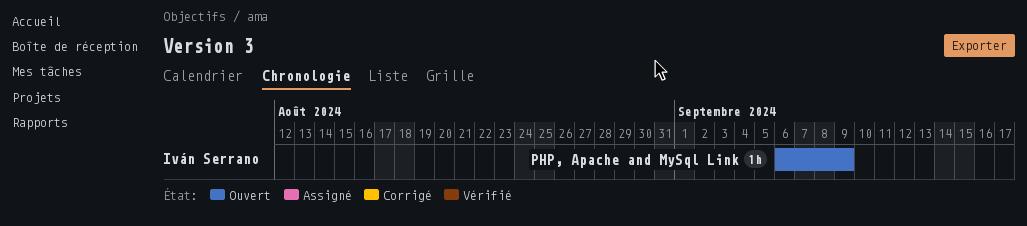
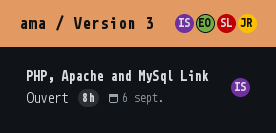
PHP, Apache and MySql Link, estimate: 1h -> 8h
PHP, Apache and MySql Link, due: Sep 9 -> Sep 6

